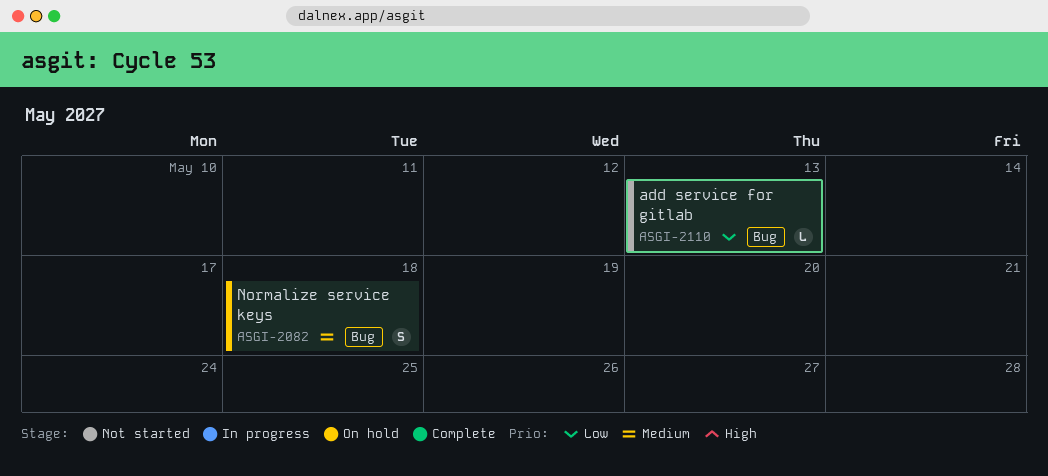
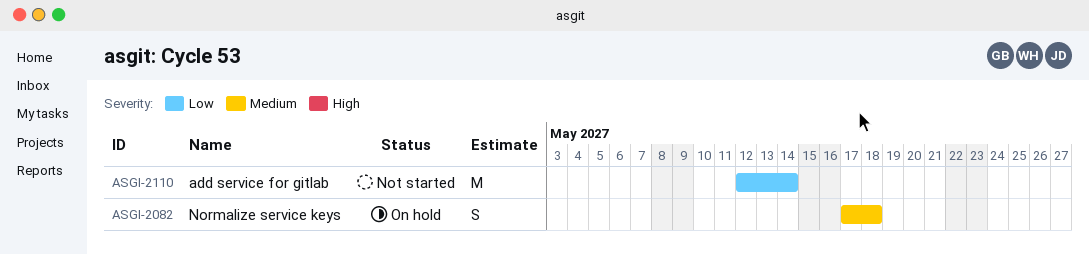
ASGI-2110, estimate: L -> M
ASGI-2110, due: May 13 -> May 14

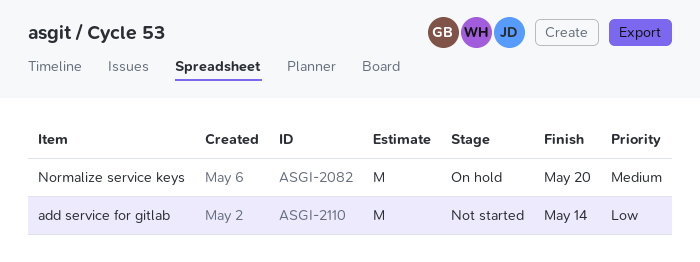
ASGI-2082, estimate: S -> M
ASGI-2082, due: May 18 -> May 20

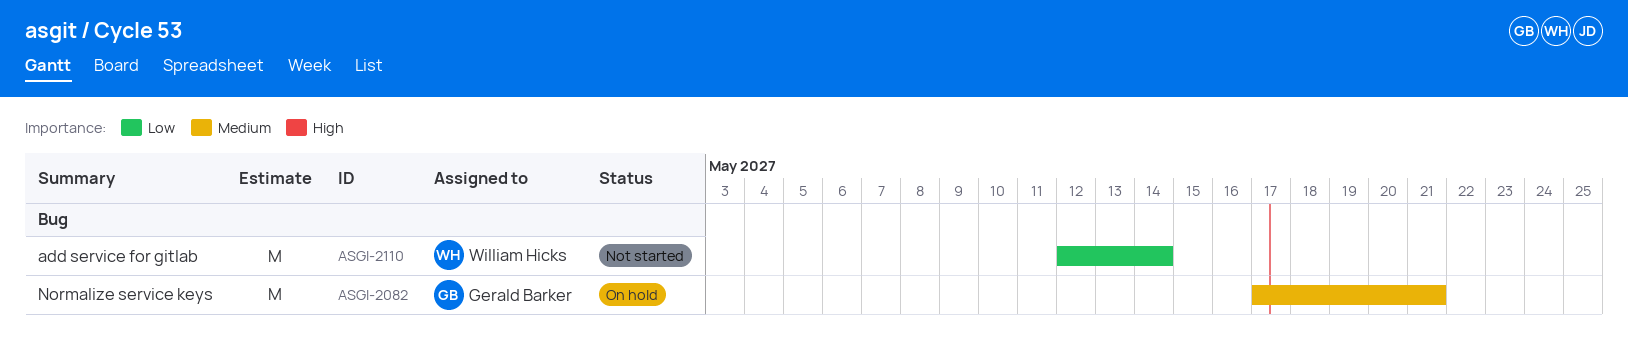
ASGI-2082, due: May 20 -> May 21

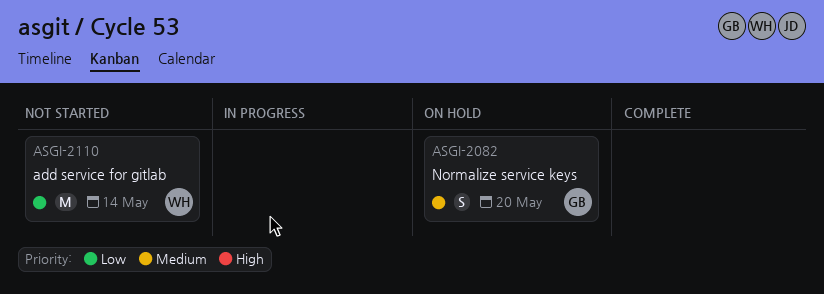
ASGI-2082, estimate: M -> S
ASGI-2082, due: May 21 -> May 20

